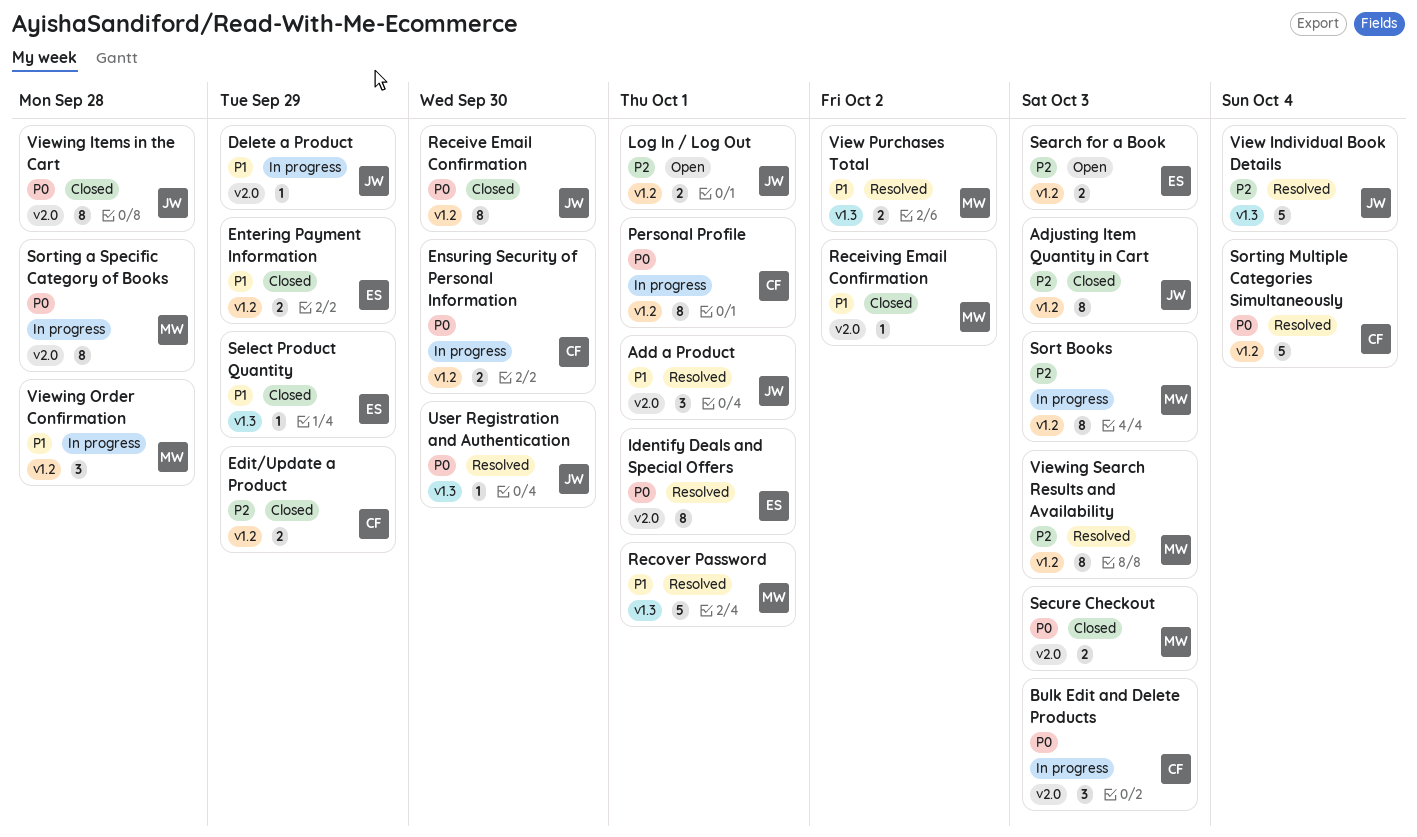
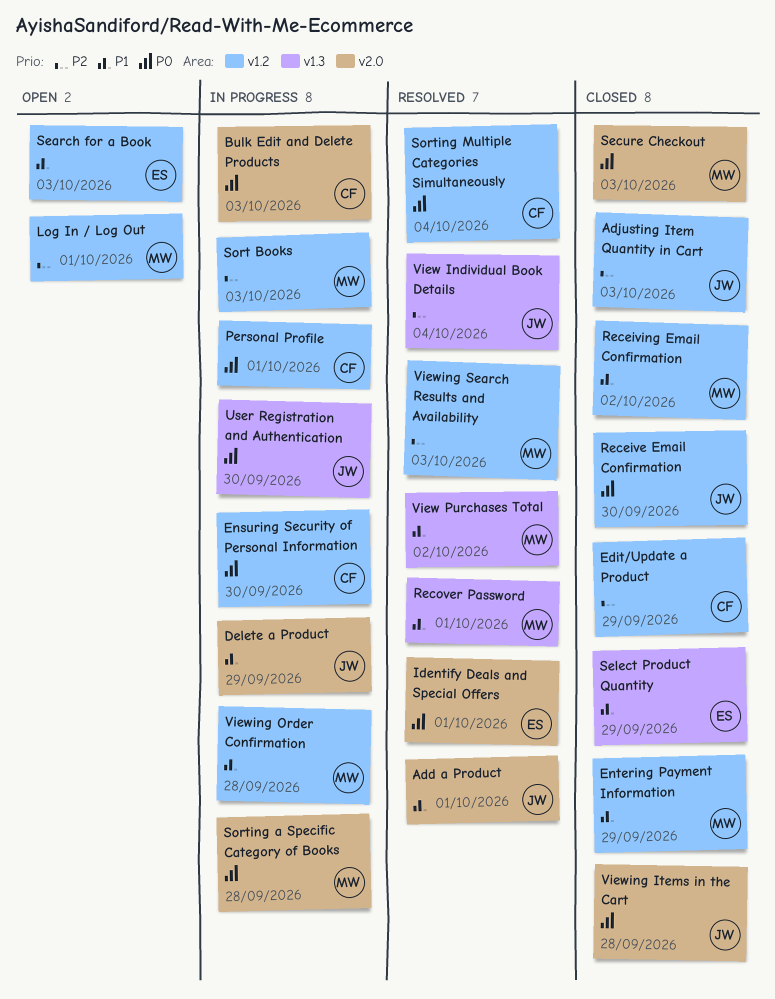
Entering Payment Information, owner: ES -> MW
Log In / Log Out, owner: JW -> MW
Receiving Email Confirmation, label: v2.0 -> v1.2
Search for a Book, priority: P2 -> P1
User Registration and Authentication, status: Resolved -> In progress

